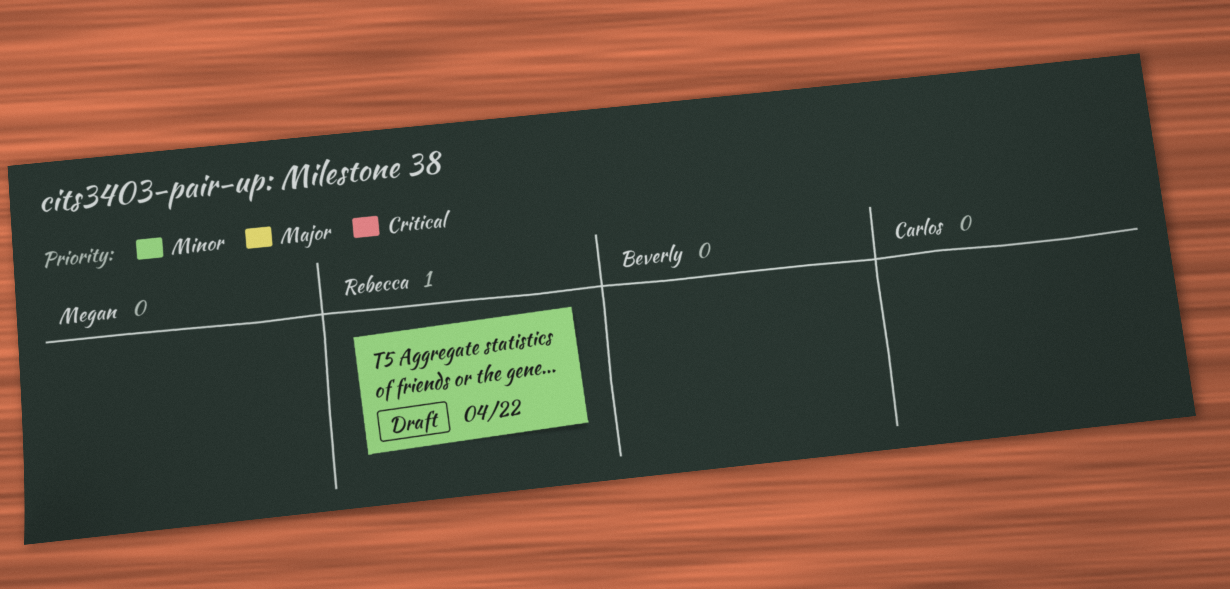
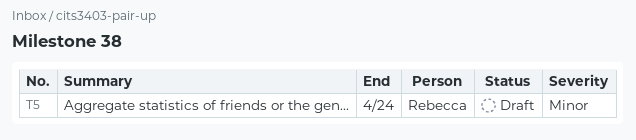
T5, due: Apr 22 -> Apr 24

